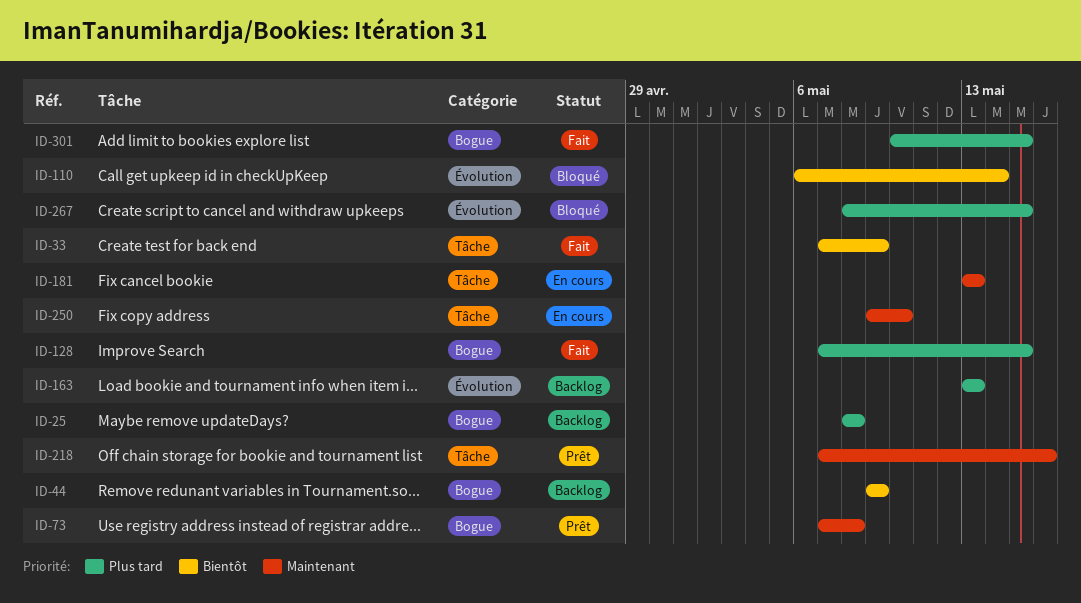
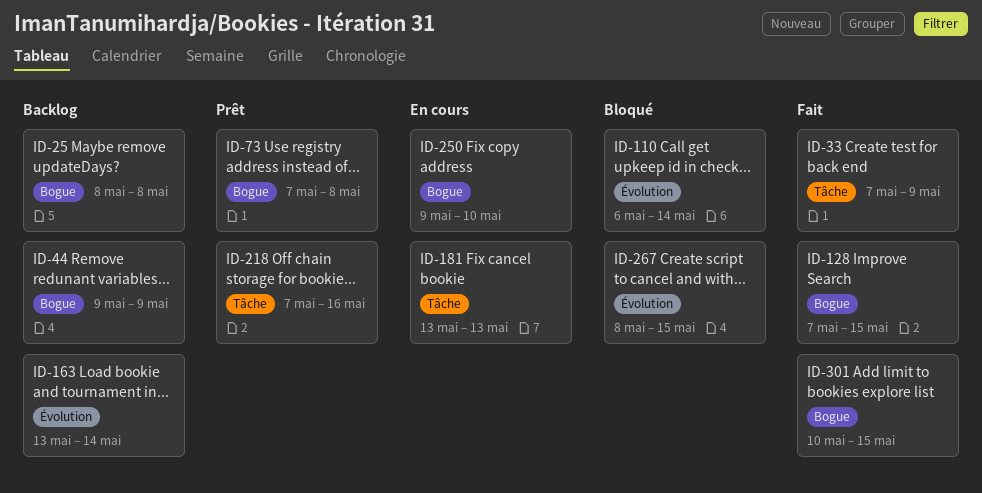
ID-163, due: May 13 -> May 14
ID-250, label: Tâche -> Bogue

